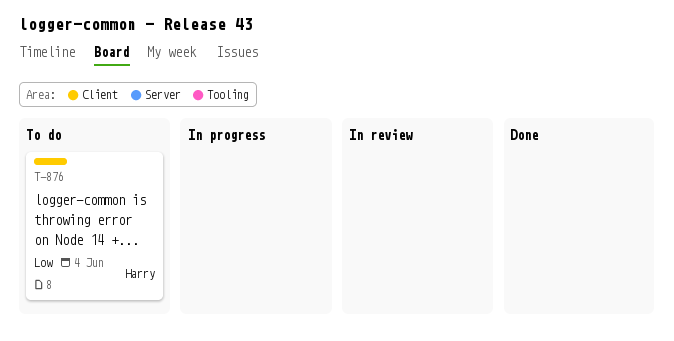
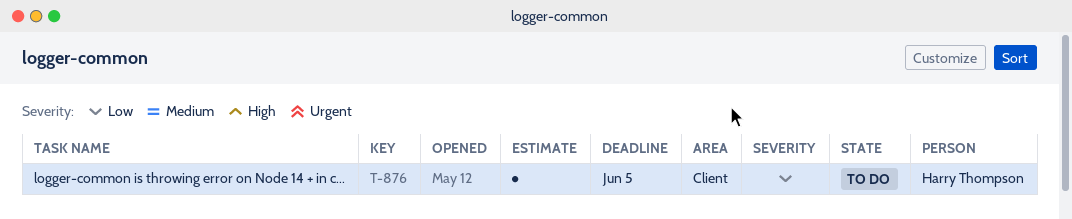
T-876, due: Jun 4 -> Jun 5

